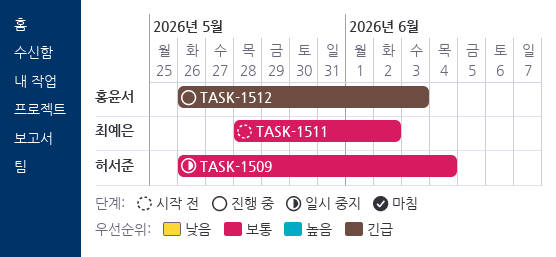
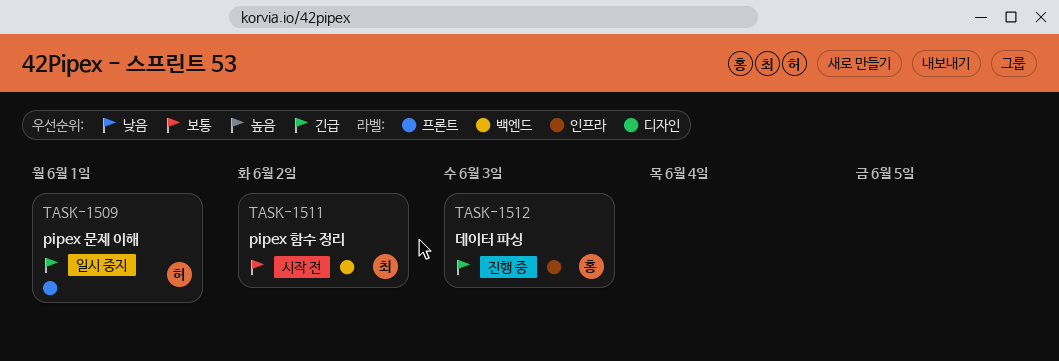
TASK-1509, priority: 보통 -> 긴급
TASK-1509, due: Jun 4 -> Jun 1

